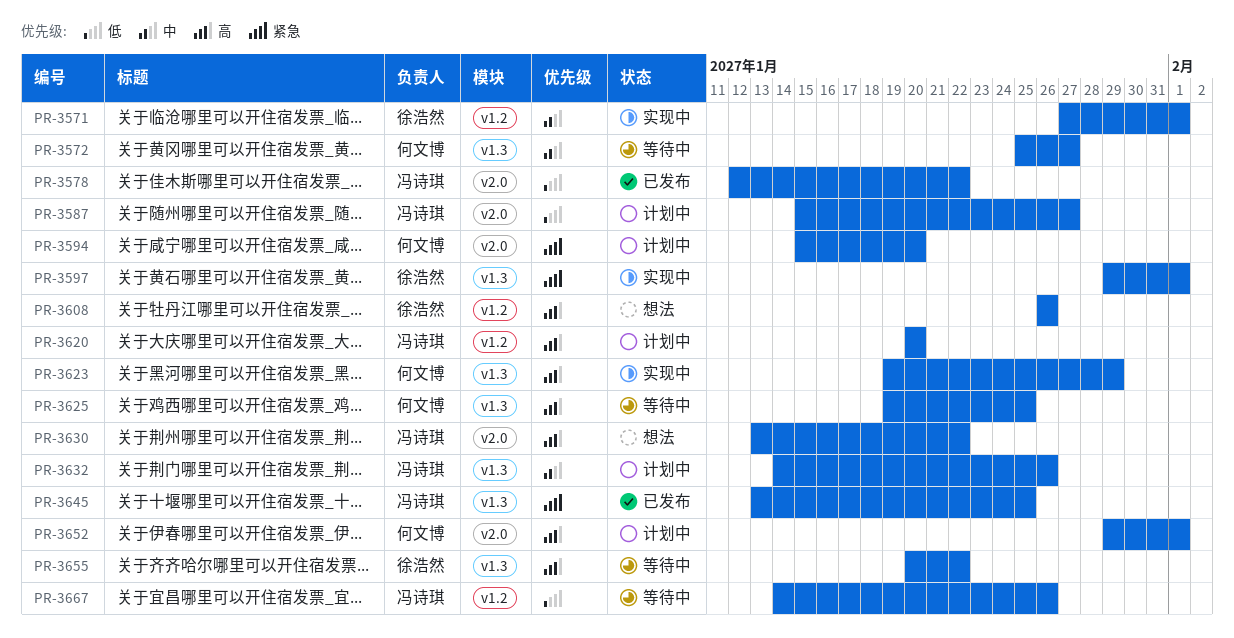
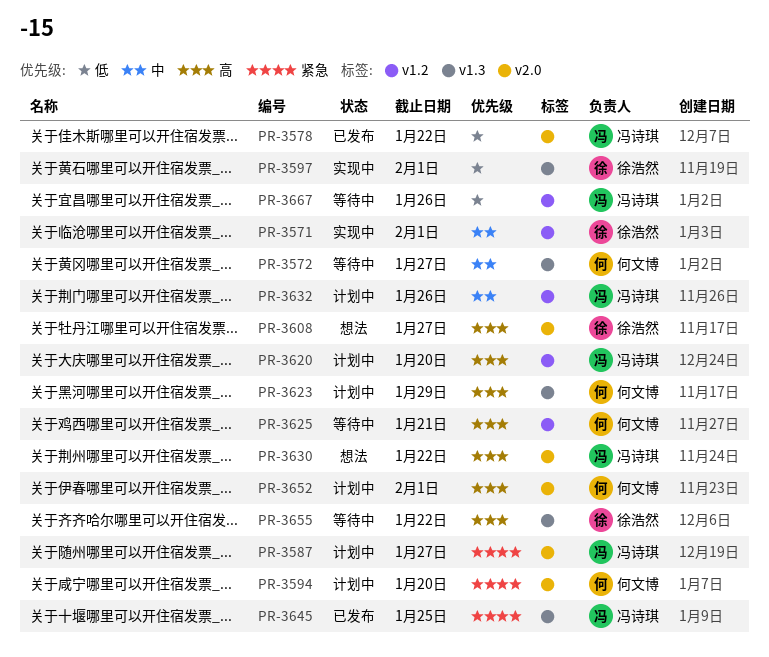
PR-3587, priority: 低 -> 紧急
PR-3597, priority: 紧急 -> 低
PR-3608, label: v1.2 -> v2.0
PR-3608, due: Jan 26 -> Jan 27
PR-3623, status: 实现中 -> 计划中
PR-3625, label: v1.3 -> v1.2
PR-3625, due: Jan 25 -> Jan 21
PR-3632, label: v1.3 -> v1.2

